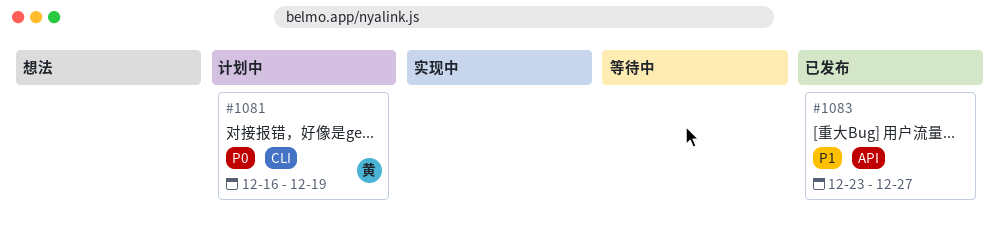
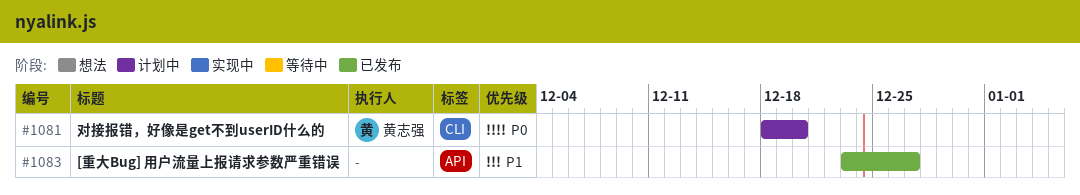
#1081, start: Dec 16 -> Dec 18
#1081, due: Dec 19 -> Dec 20

